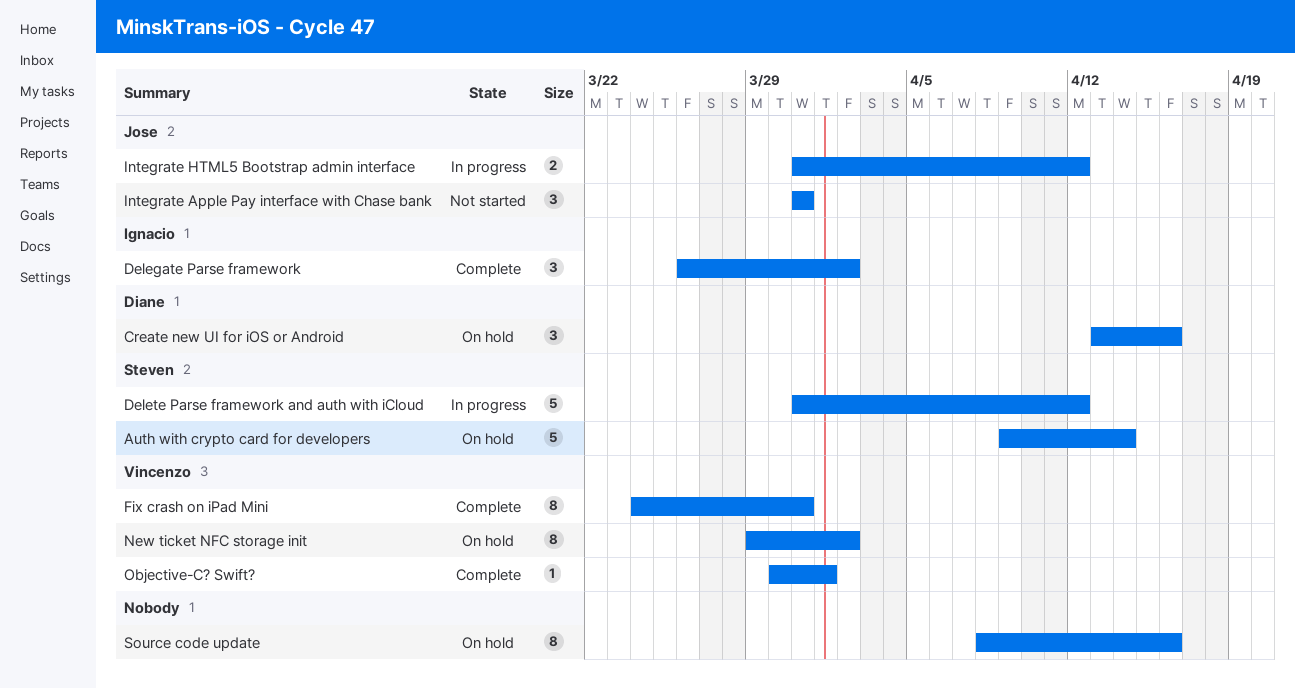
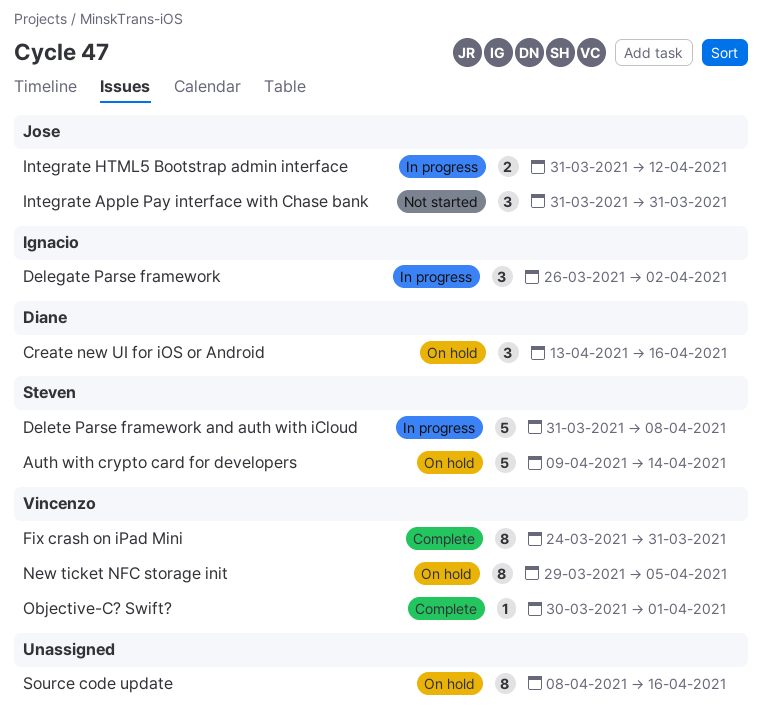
Delegate Parse framework, status: Complete -> In progress
Delete Parse framework and auth with iCloud, due: Apr 12 -> Apr 8
New ticket NFC storage init, due: Apr 2 -> Apr 5

